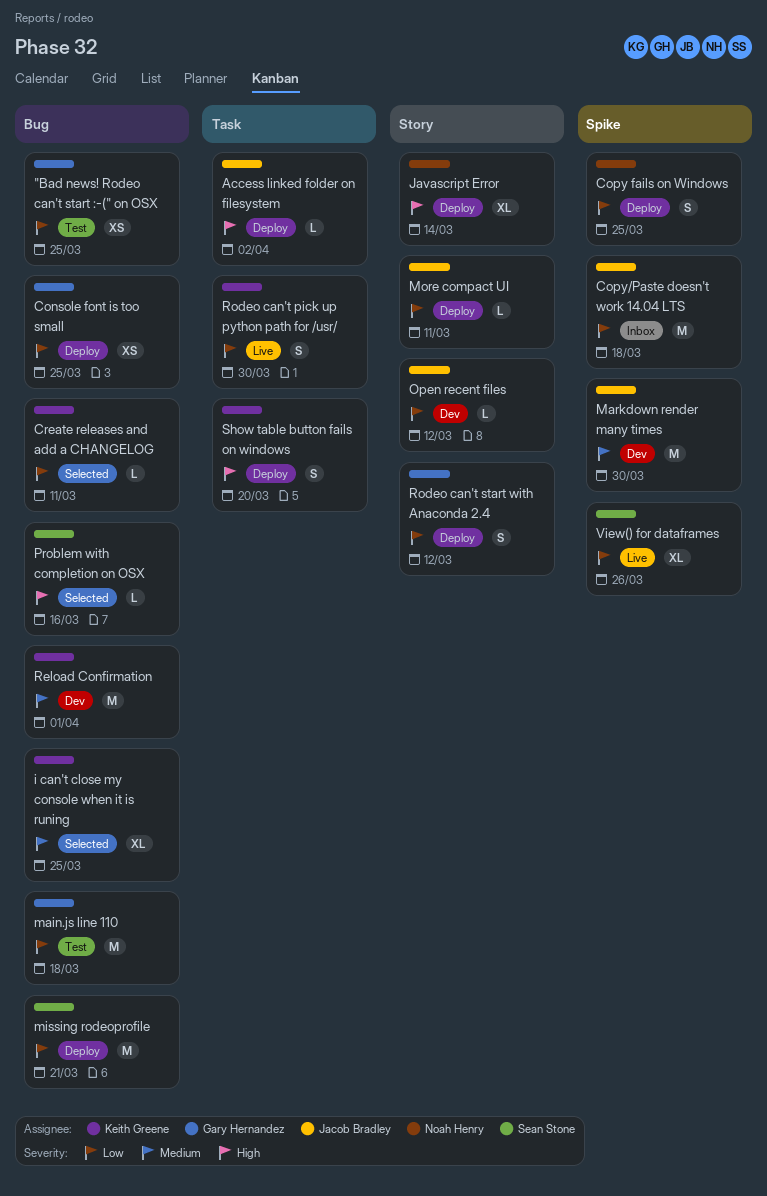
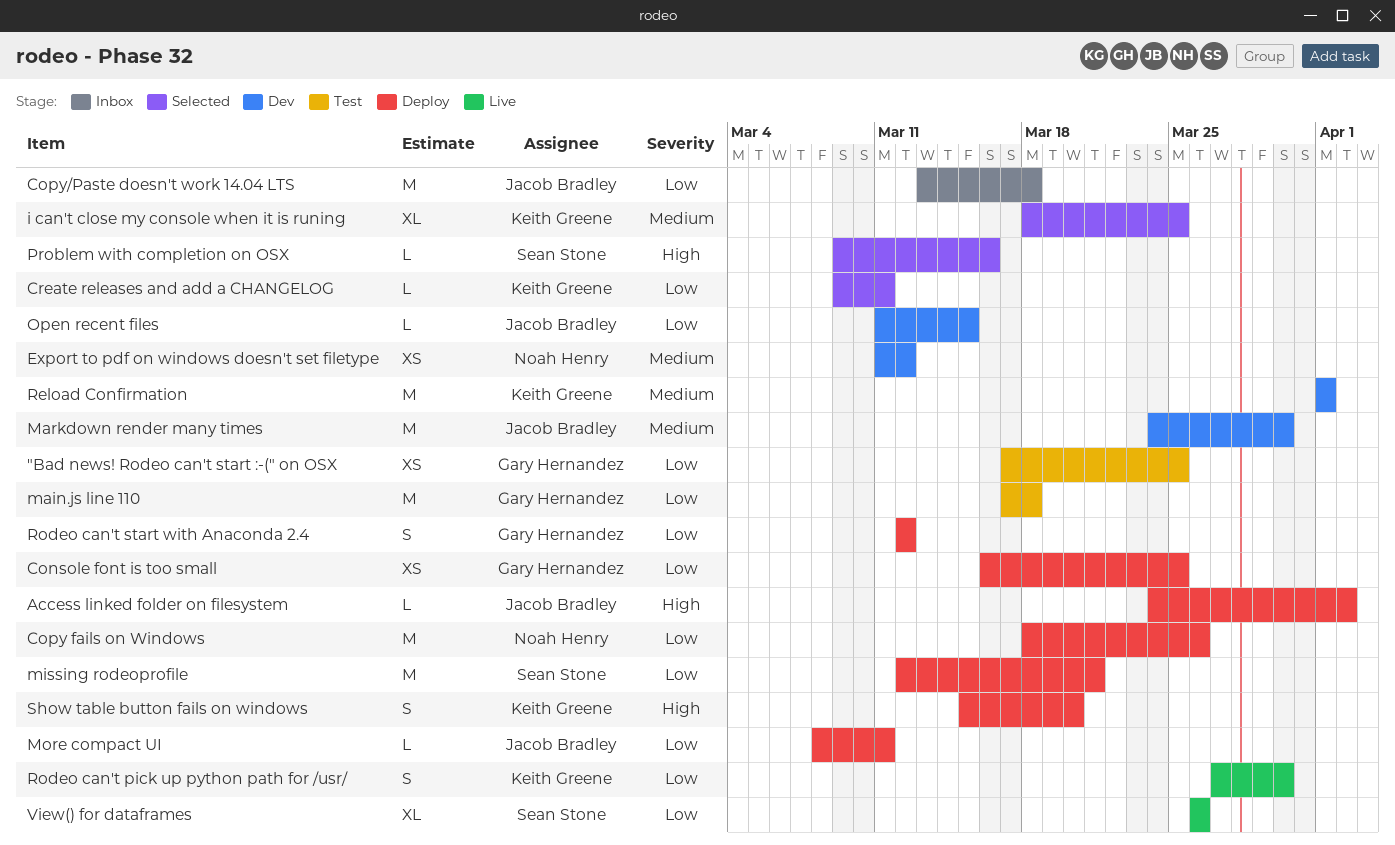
Copy fails on Windows, estimate: S -> M
Copy fails on Windows, due: Mar 25 -> Mar 26
Export to pdf on windows doesn't set filetype: none -> present
Javascript Error: present -> none
Open recent files, due: Mar 12 -> Mar 15

